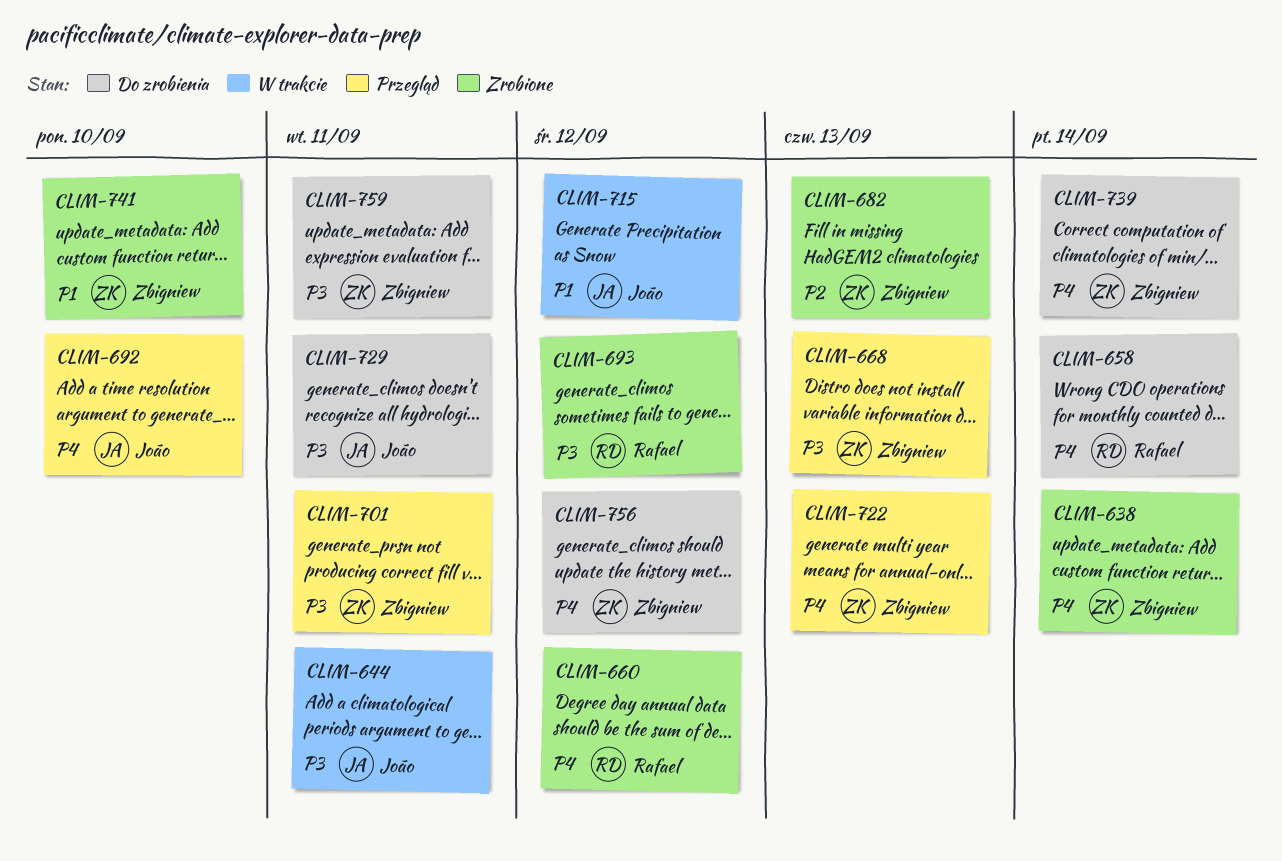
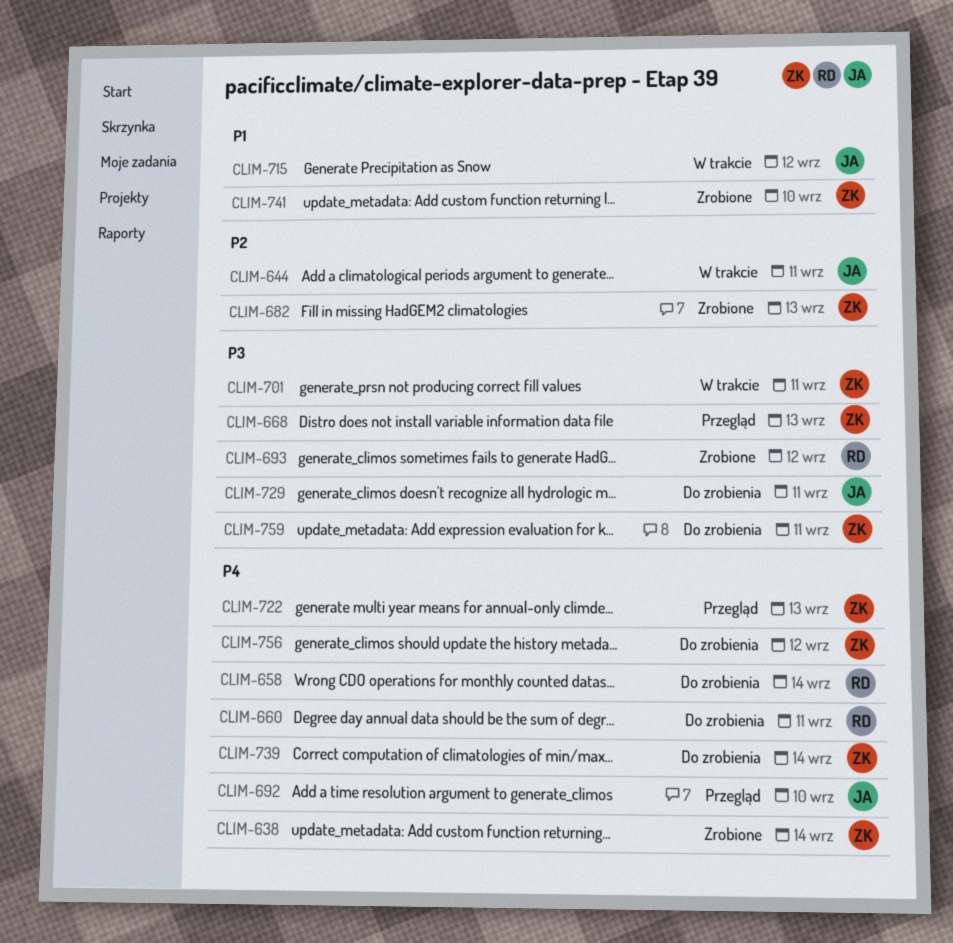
CLIM-644, priority: P3 -> P2
CLIM-660, status: Zrobione -> Do zrobienia
CLIM-660, due: Sep 12 -> Sep 11
CLIM-701, status: Przegląd -> W trakcie

